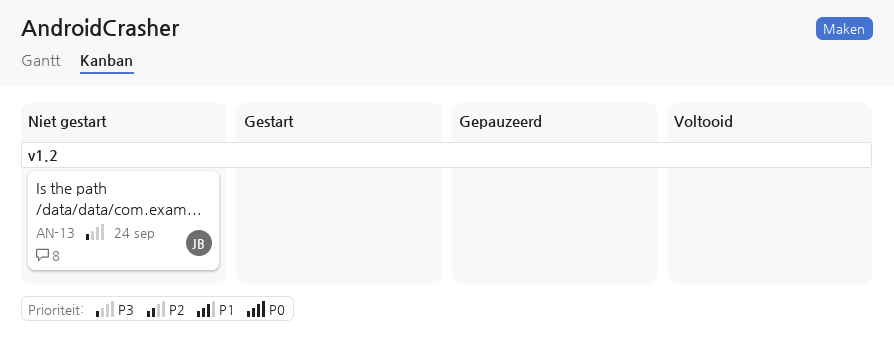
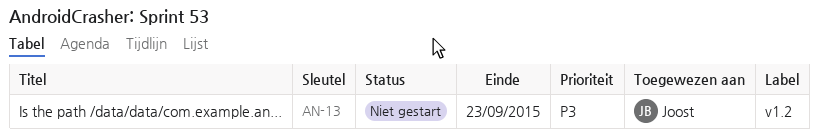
AN-13, due: Sep 24 -> Sep 23

